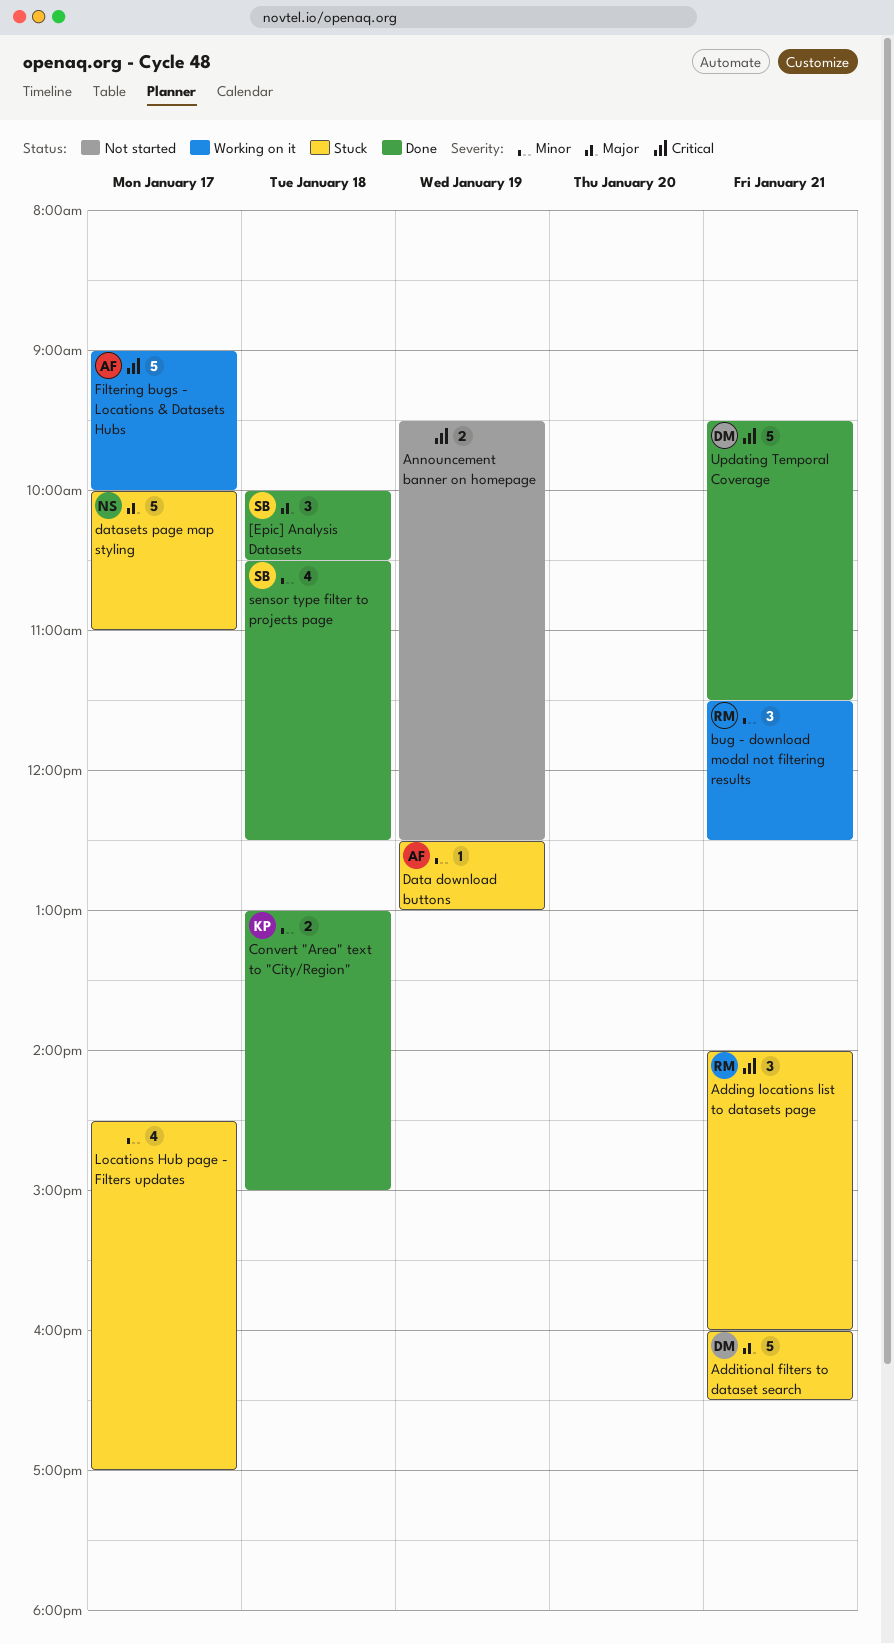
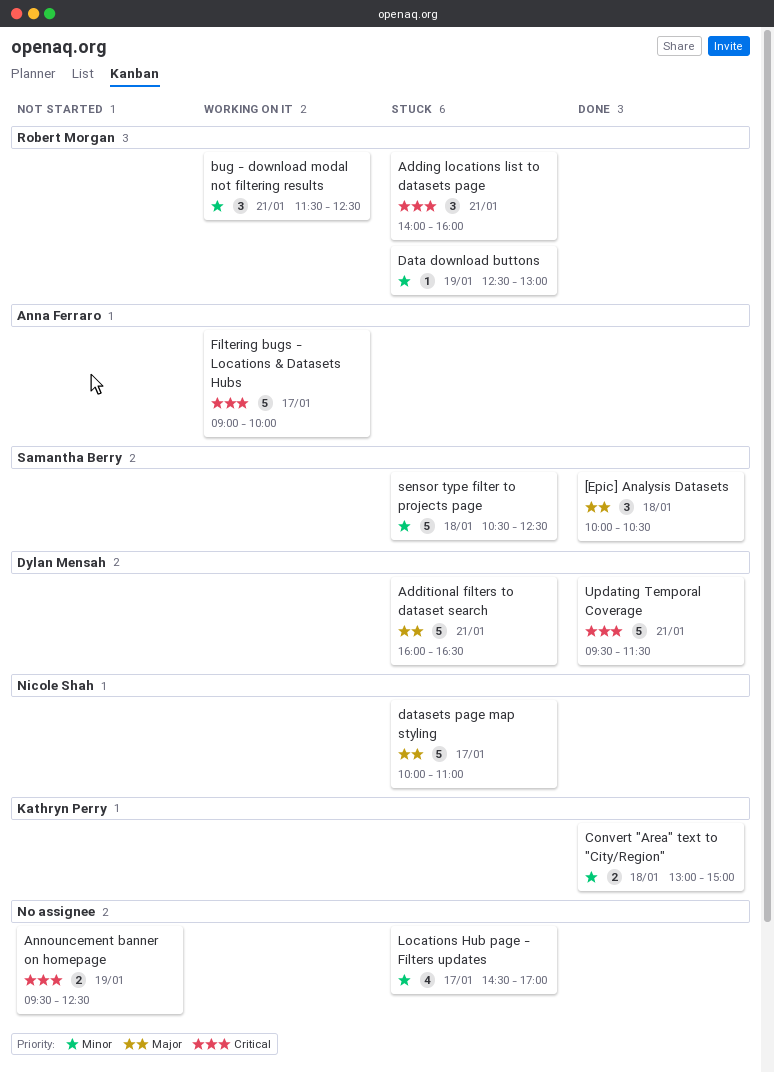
Data download buttons, owner: Anna Ferraro -> Robert Morgan
sensor type filter to projects page, status: Done -> Stuck
sensor type filter to projects page, estimate: 4 -> 5

